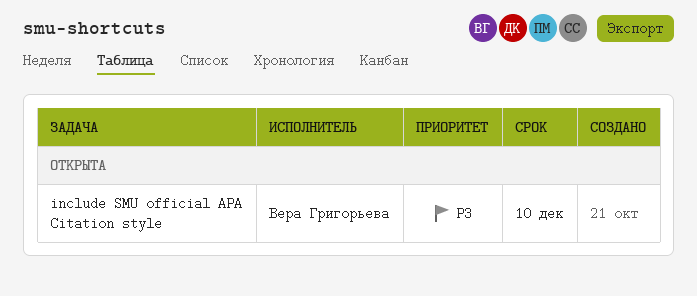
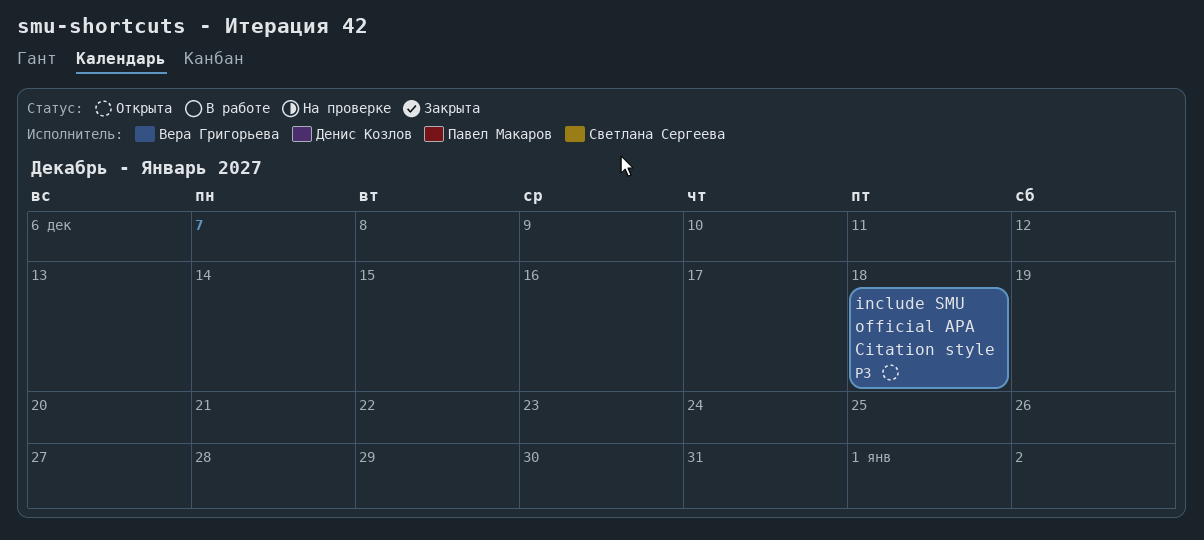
include SMU official APA Citation style, due: Dec 10 -> Dec 18

